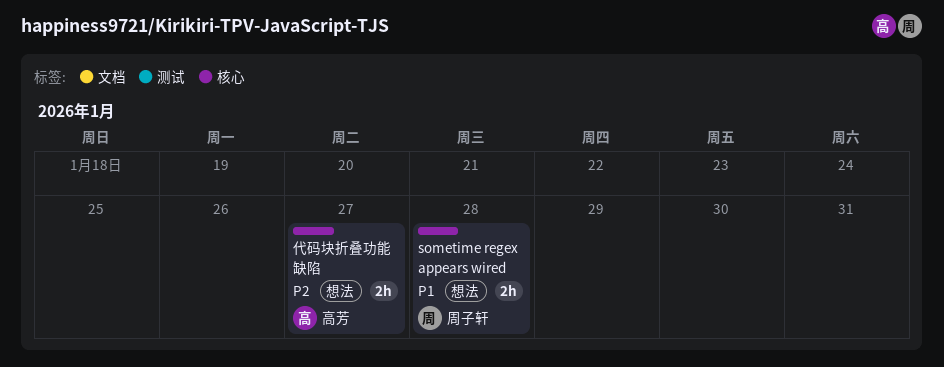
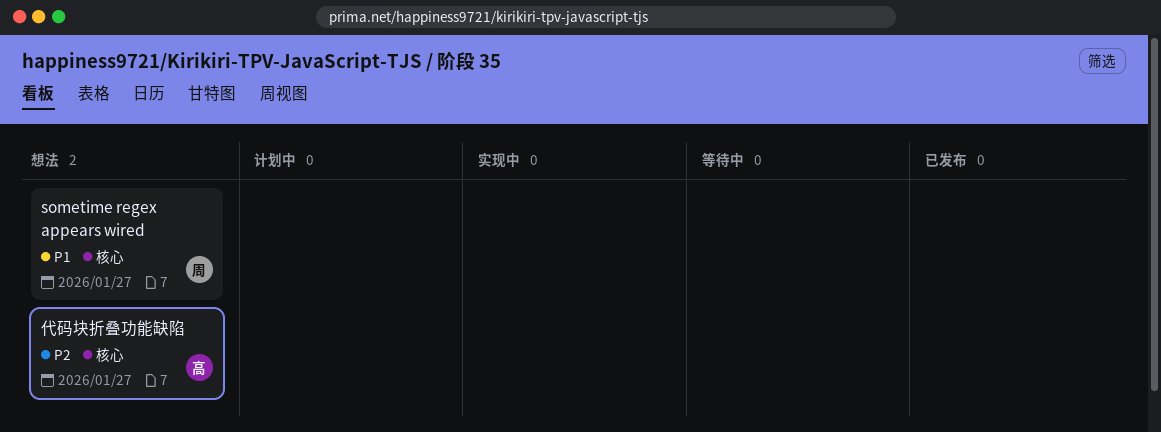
sometime regex appears wired, due: Jan 28 -> Jan 27

